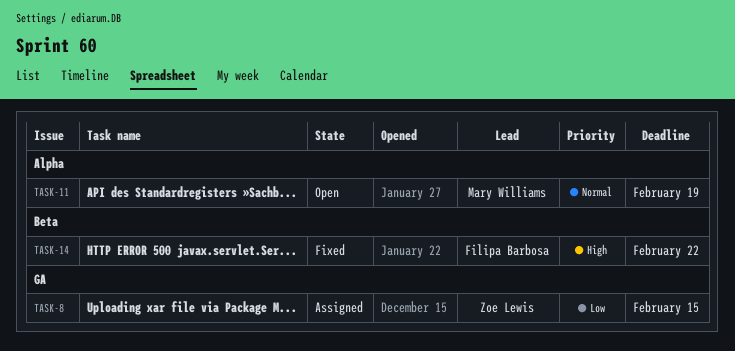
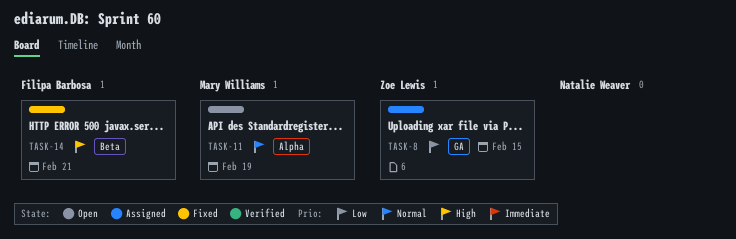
TASK-14, due: Feb 22 -> Feb 21

